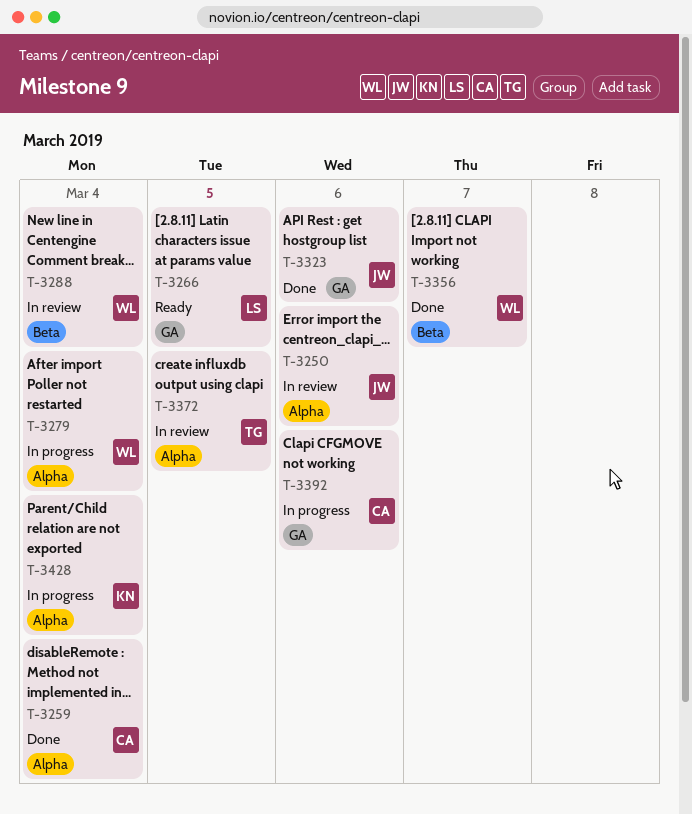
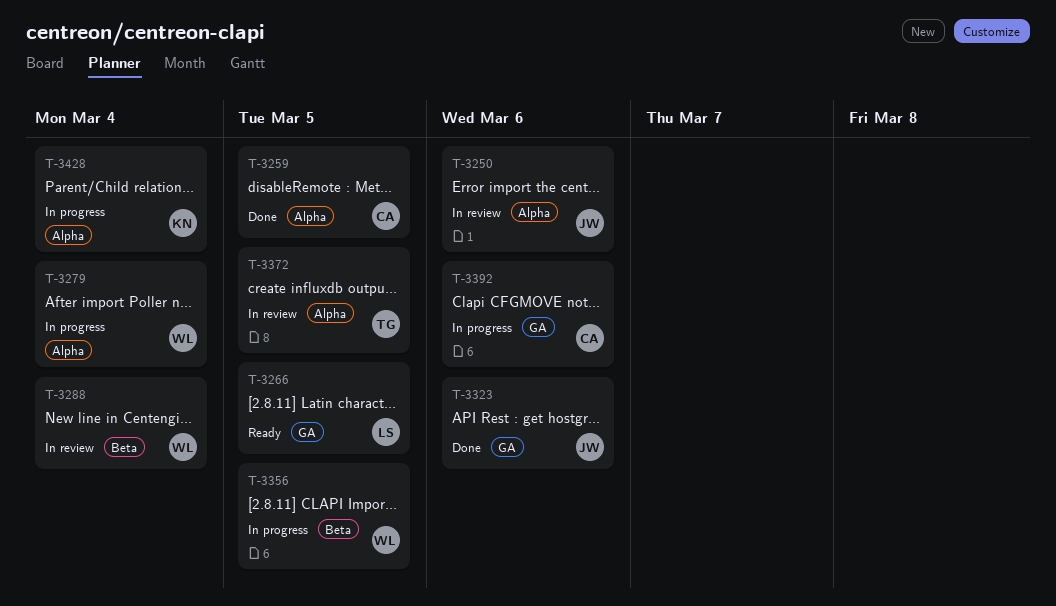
T-3259, due: Mar 4 -> Mar 5
T-3356, status: Done -> In progress
T-3356, due: Mar 7 -> Mar 5

